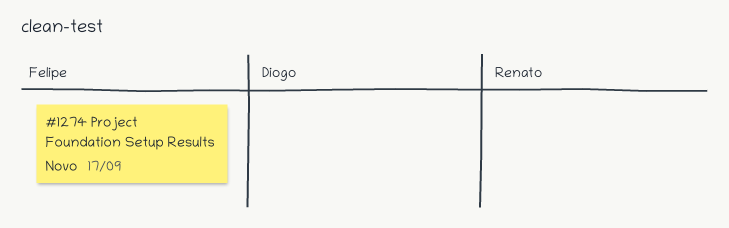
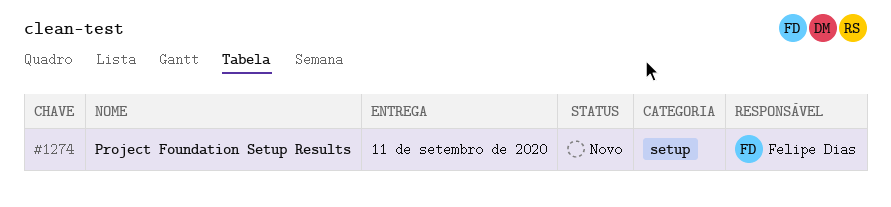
#1274, due: Sep 17 -> Sep 11

